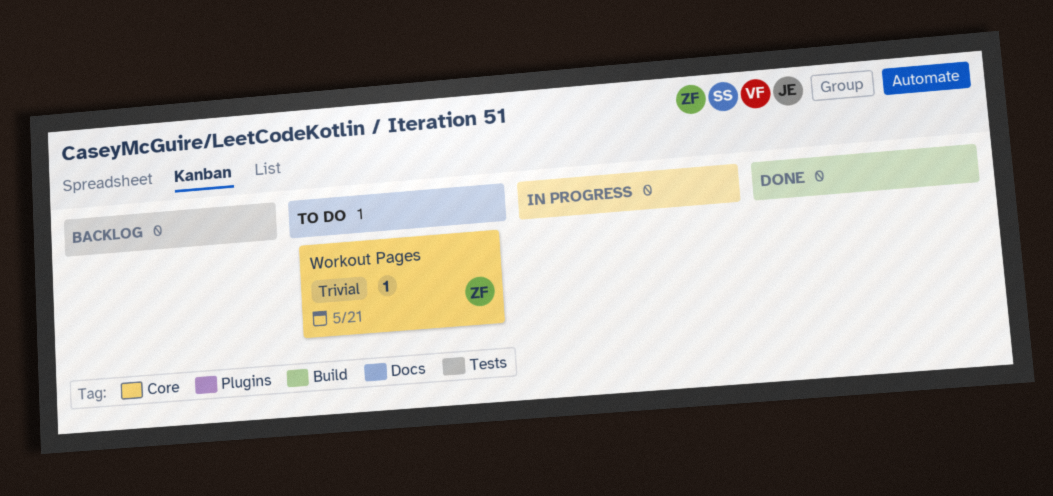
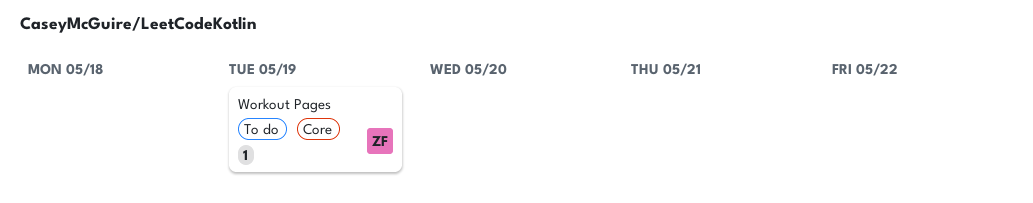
Workout Pages, due: May 21 -> May 19

